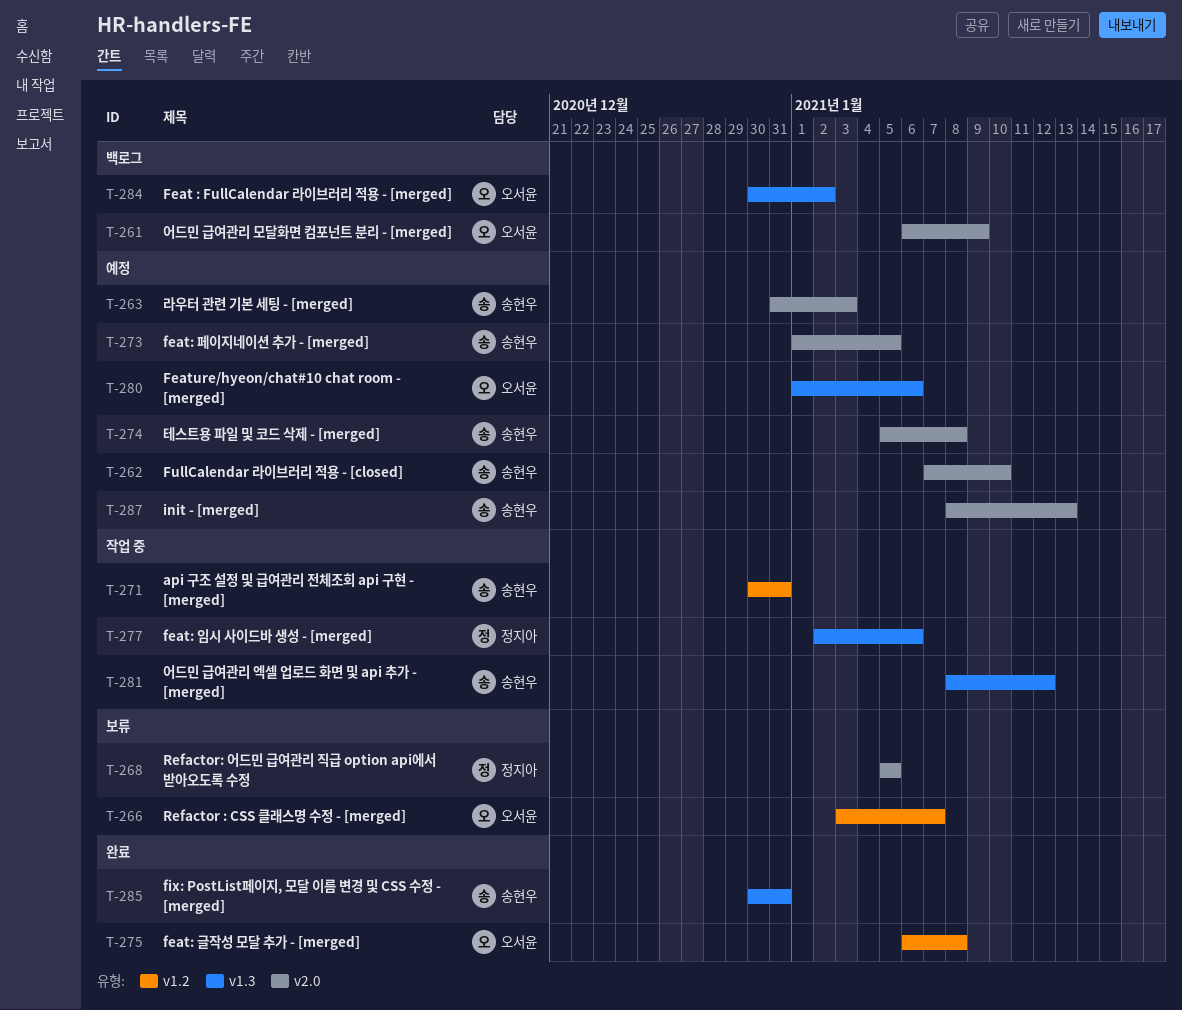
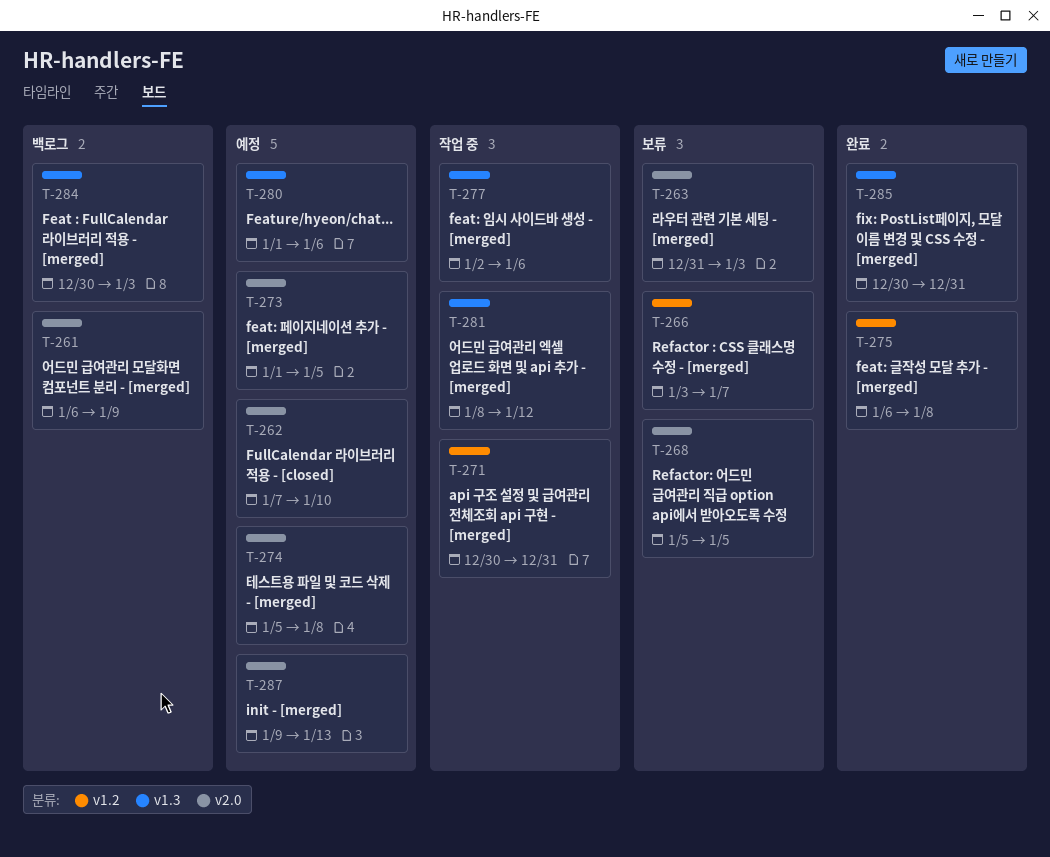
T-263, status: 예정 -> 보류
T-284, due: Jan 2 -> Jan 3
T-287, start: Jan 8 -> Jan 9

